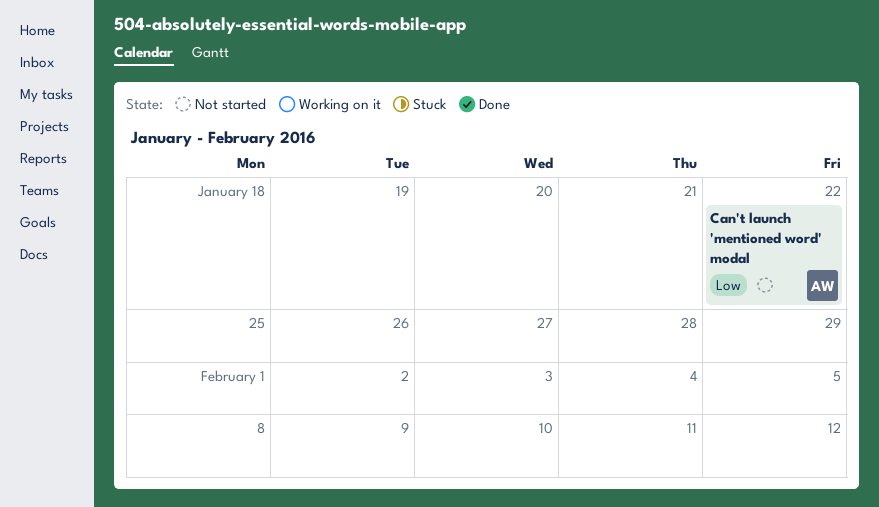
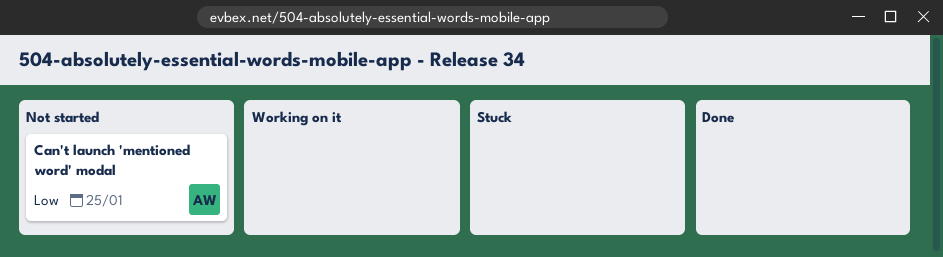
Can't launch 'mentioned word' modal, due: Jan 22 -> Jan 25

